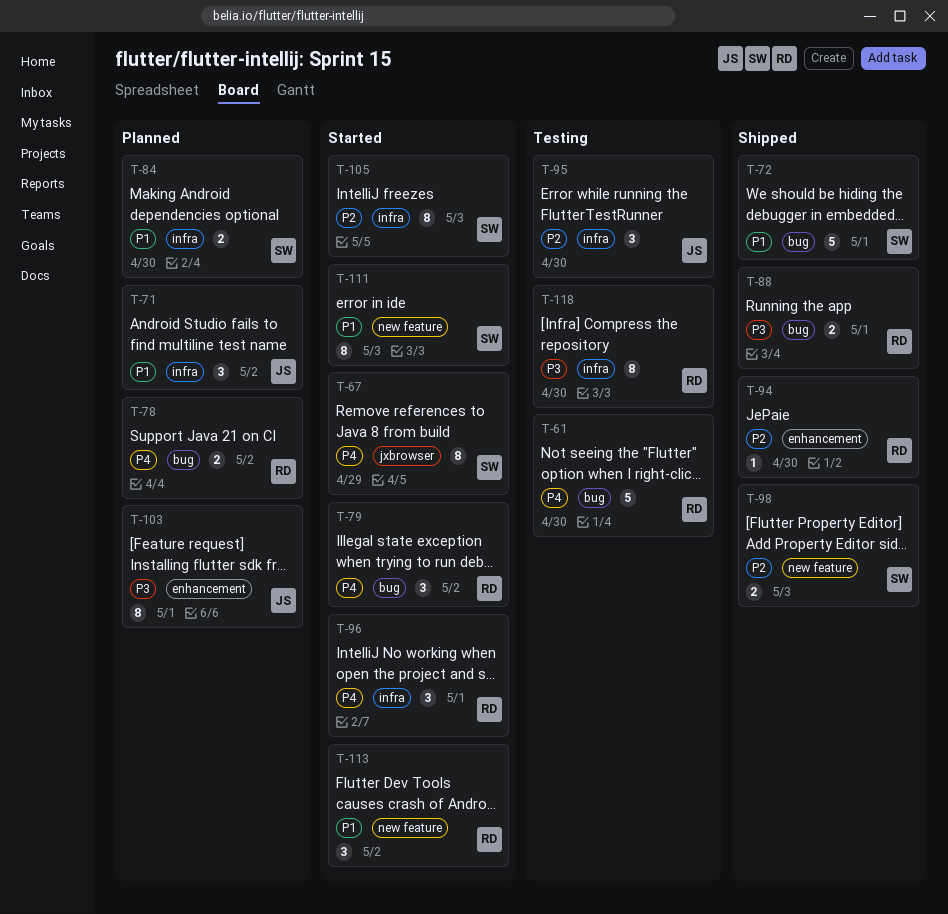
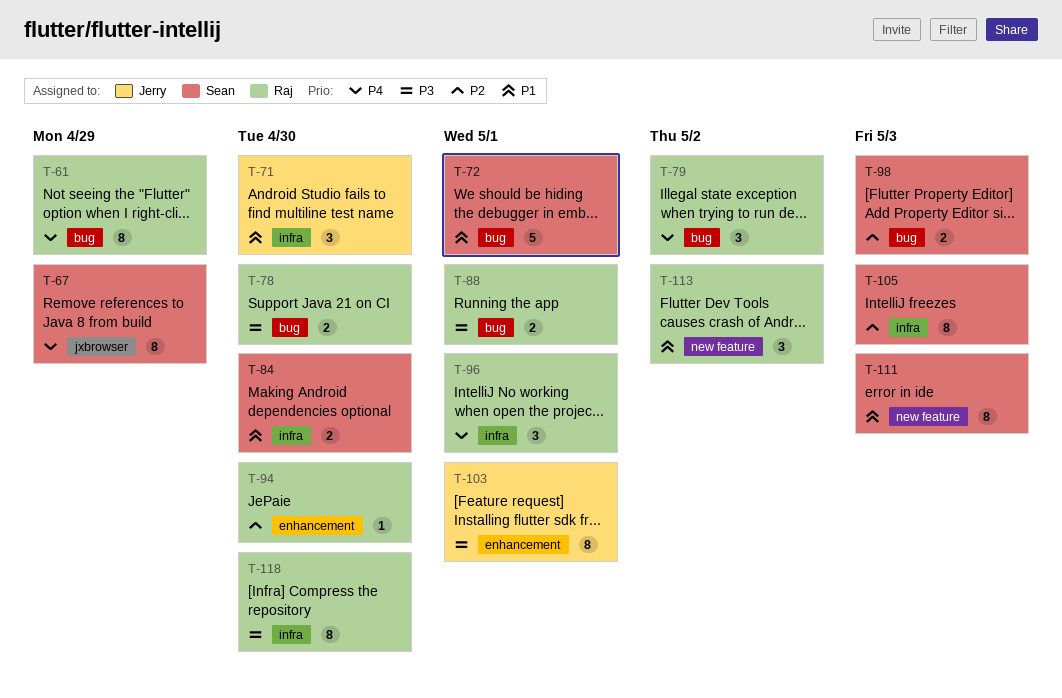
T-61, estimate: 5 -> 8
T-61, due: Apr 30 -> Apr 29
T-71, due: May 2 -> Apr 30
T-78, priority: P4 -> P3
T-78, due: May 2 -> Apr 30
T-95: present -> none
T-98, label: new feature -> bug

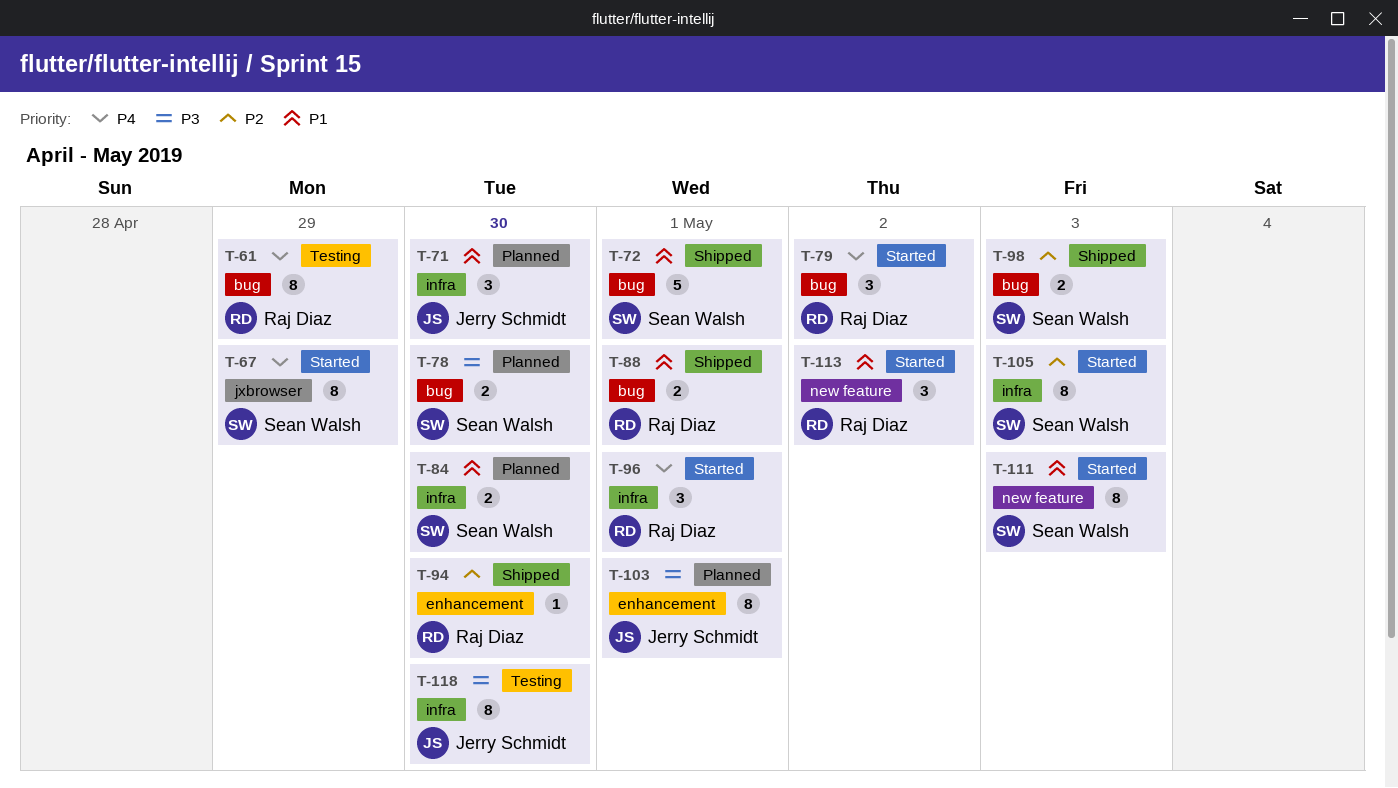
T-78, owner: Raj Diaz -> Sean Walsh
T-88, priority: P3 -> P1
T-118, owner: Raj Diaz -> Jerry Schmidt

